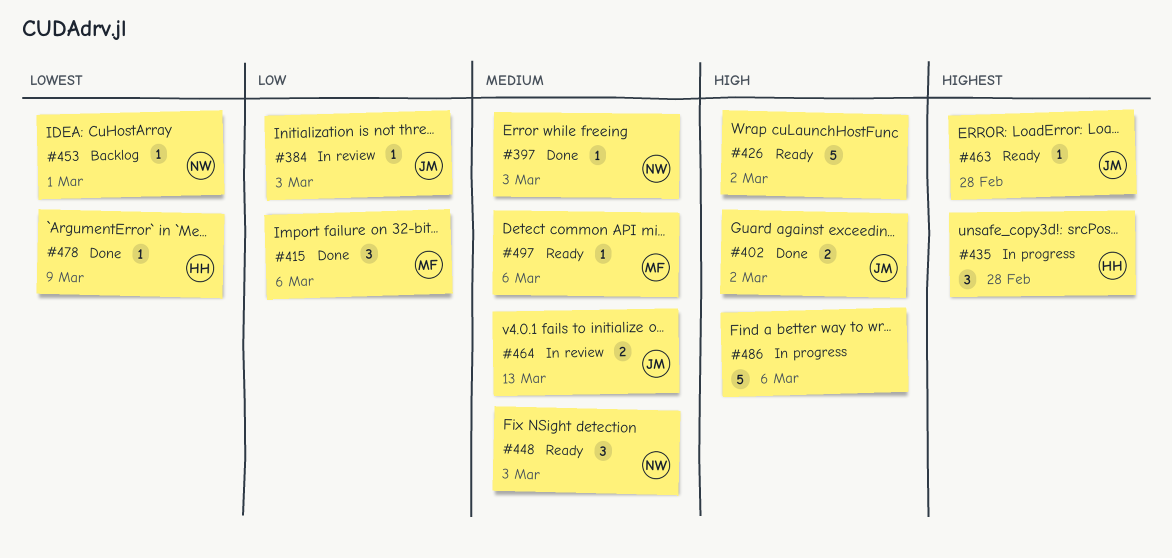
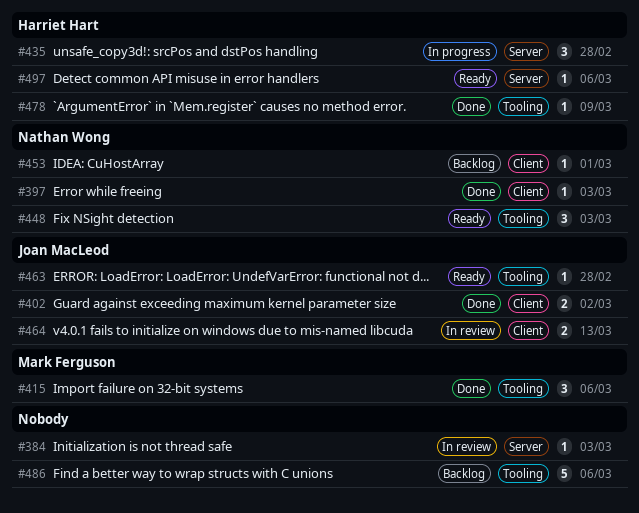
#384, owner: Joan MacLeod -> none
#426: present -> none
#486, status: In progress -> Backlog
#497, owner: Mark Ferguson -> Harriet Hart

